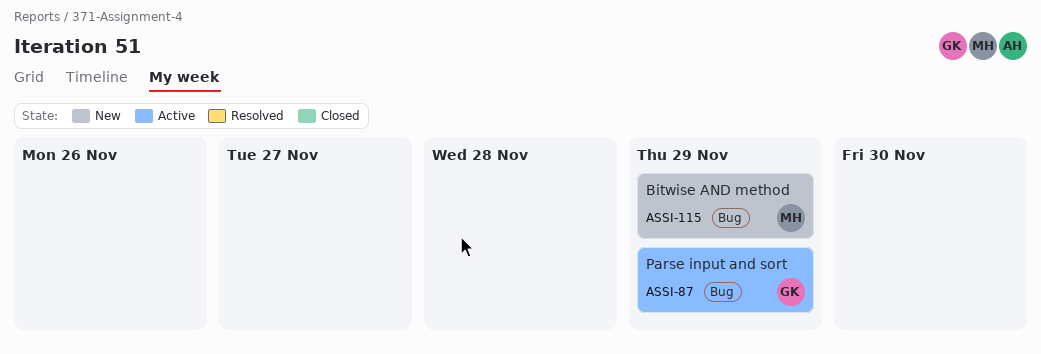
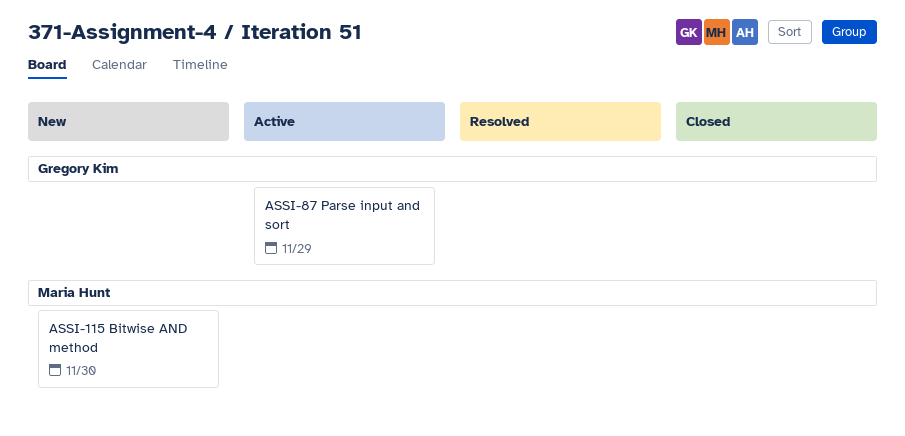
ASSI-115, due: Nov 29 -> Nov 30

